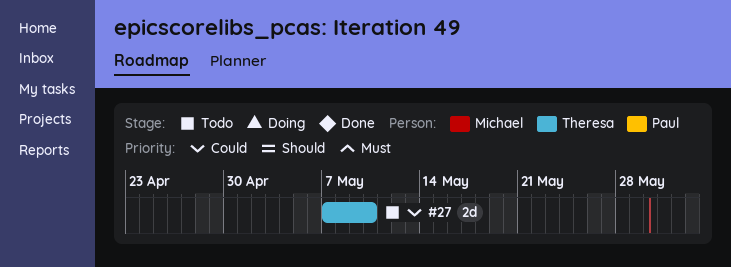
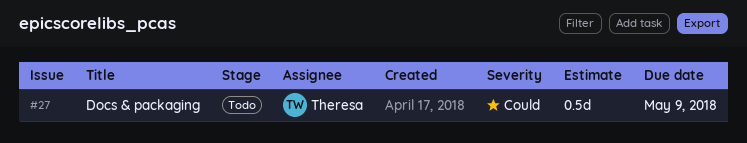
#27, estimate: 2d -> 0.5d
#27, due: May 10 -> May 9

